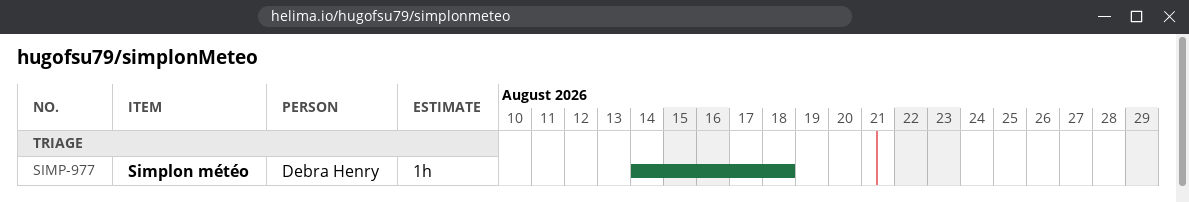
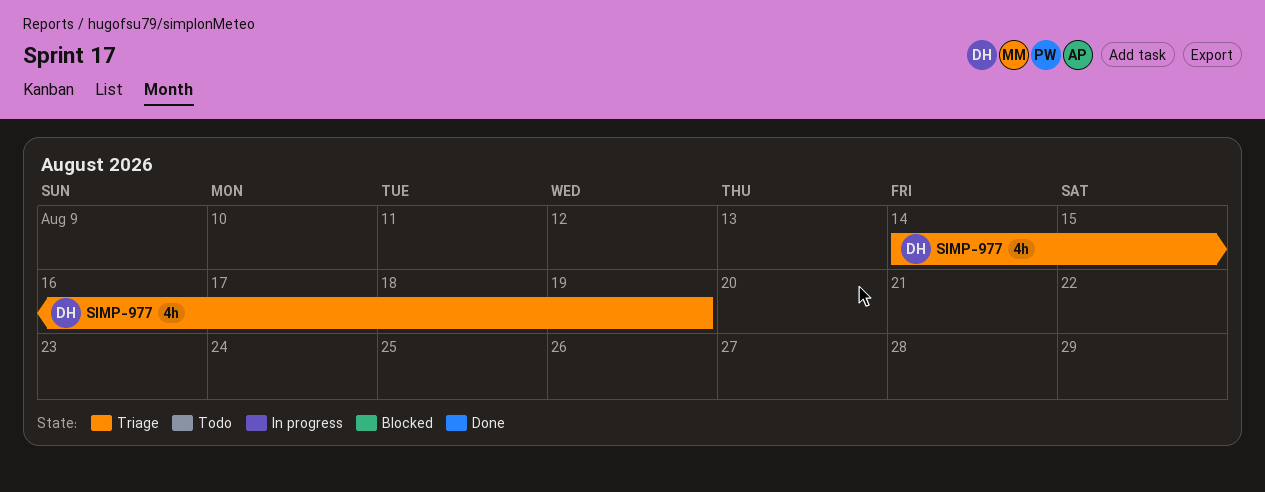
SIMP-977, estimate: 1h -> 4h
SIMP-977, due: Aug 18 -> Aug 19

